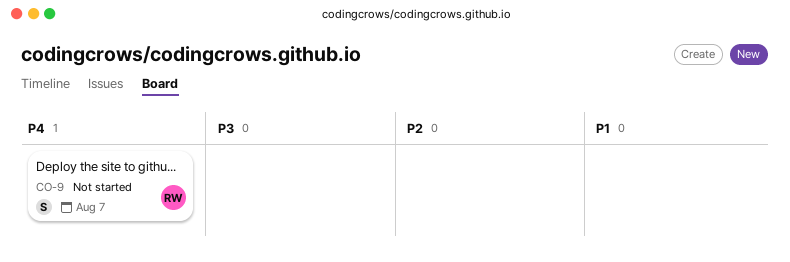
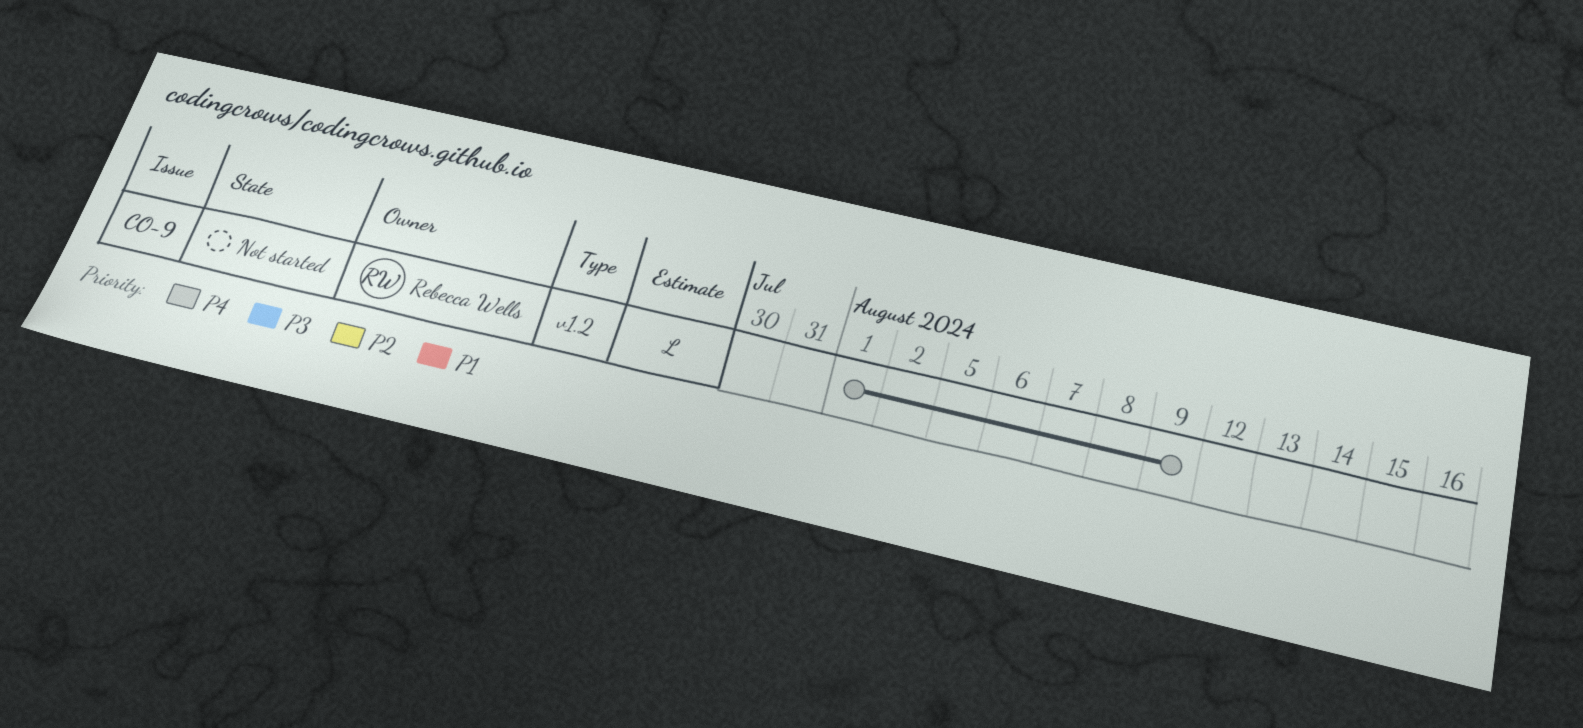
CO-9, estimate: S -> L
CO-9, due: Aug 7 -> Aug 9

